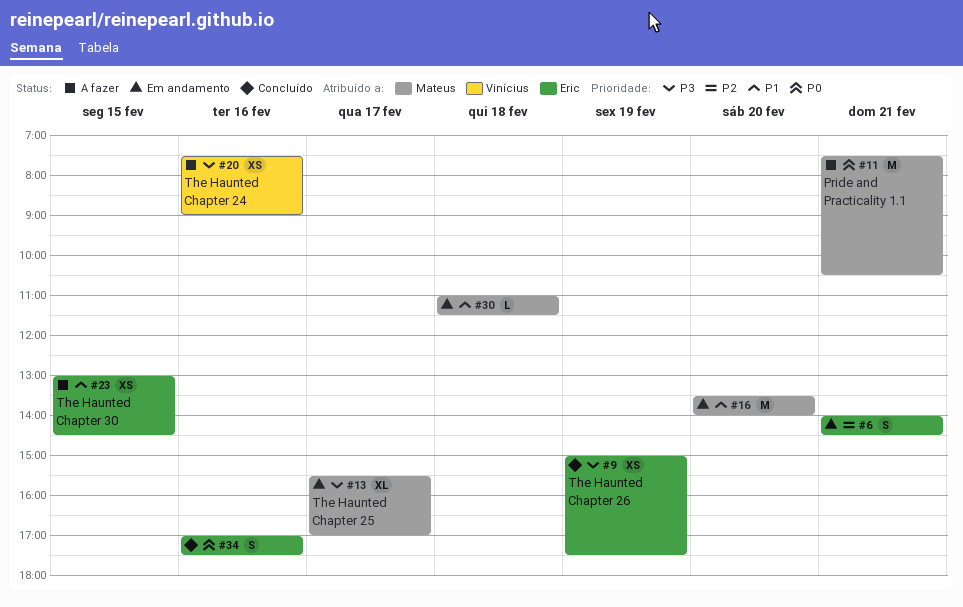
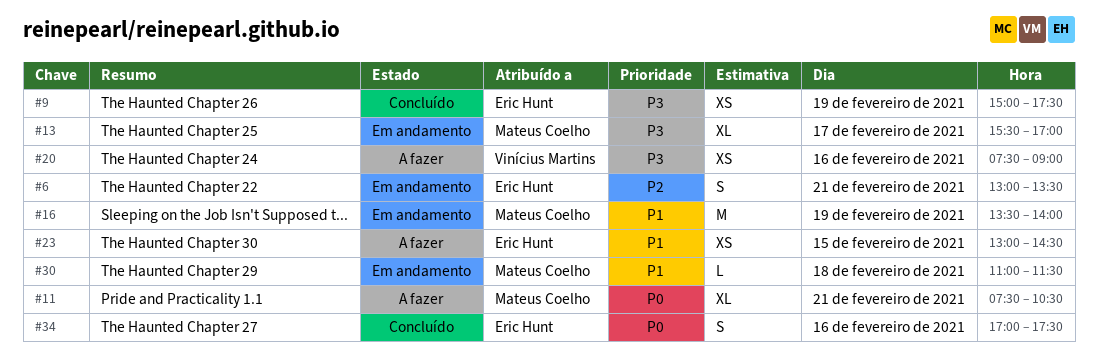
#6, begins: 14:00 -> 13:00
#6, ends: 14:30 -> 13:30
#11, estimate: M -> XL
#16, day: Feb 20 -> Feb 19

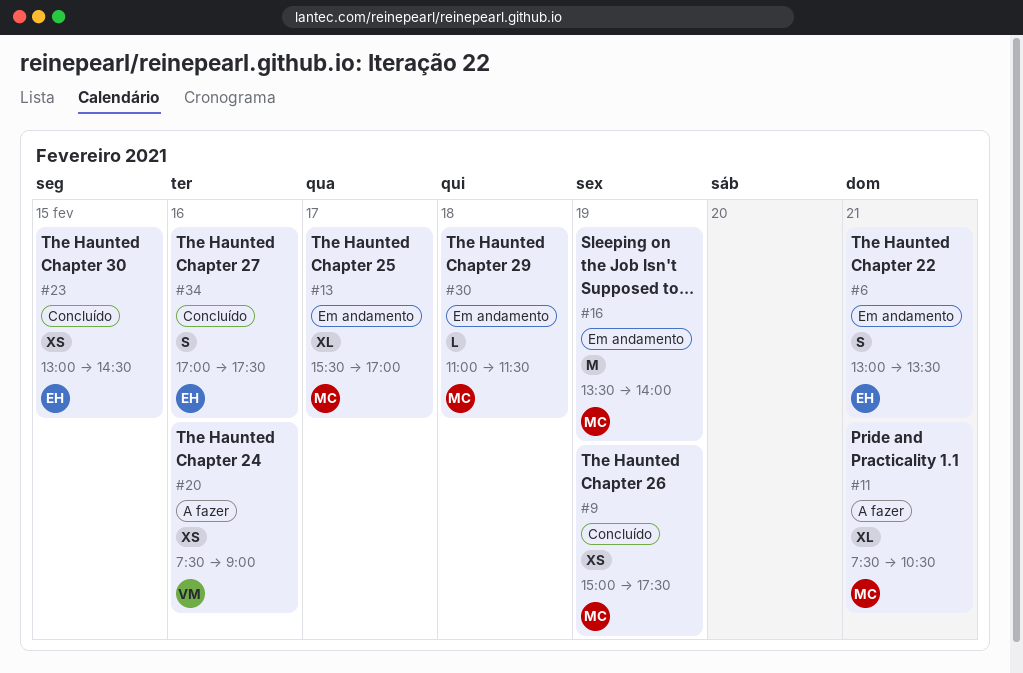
#9, owner: Eric Hunt -> Mateus Coelho
#23, status: A fazer -> Concluído

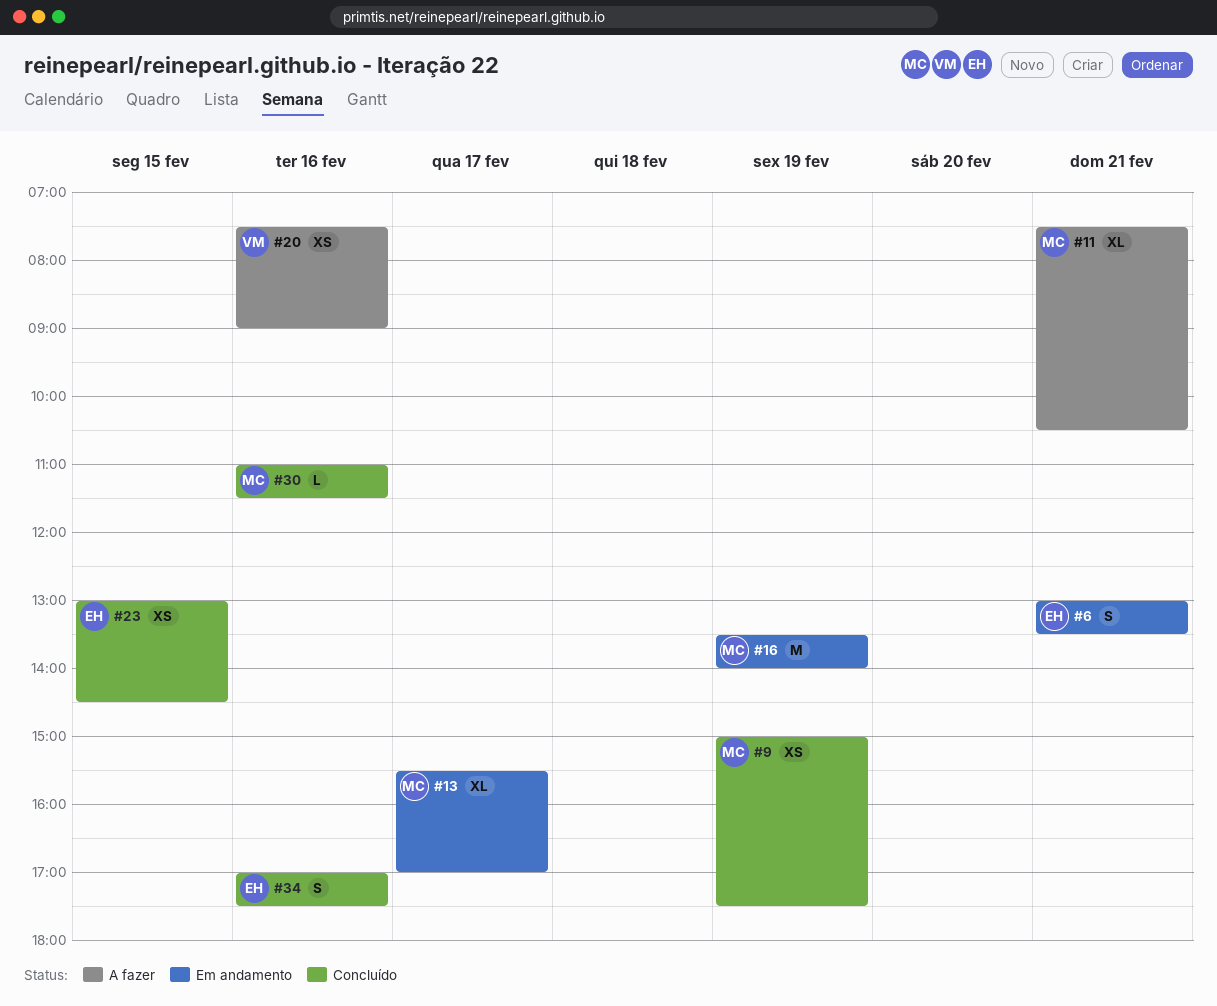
#30, status: Em andamento -> Concluído
#30, day: Feb 18 -> Feb 16

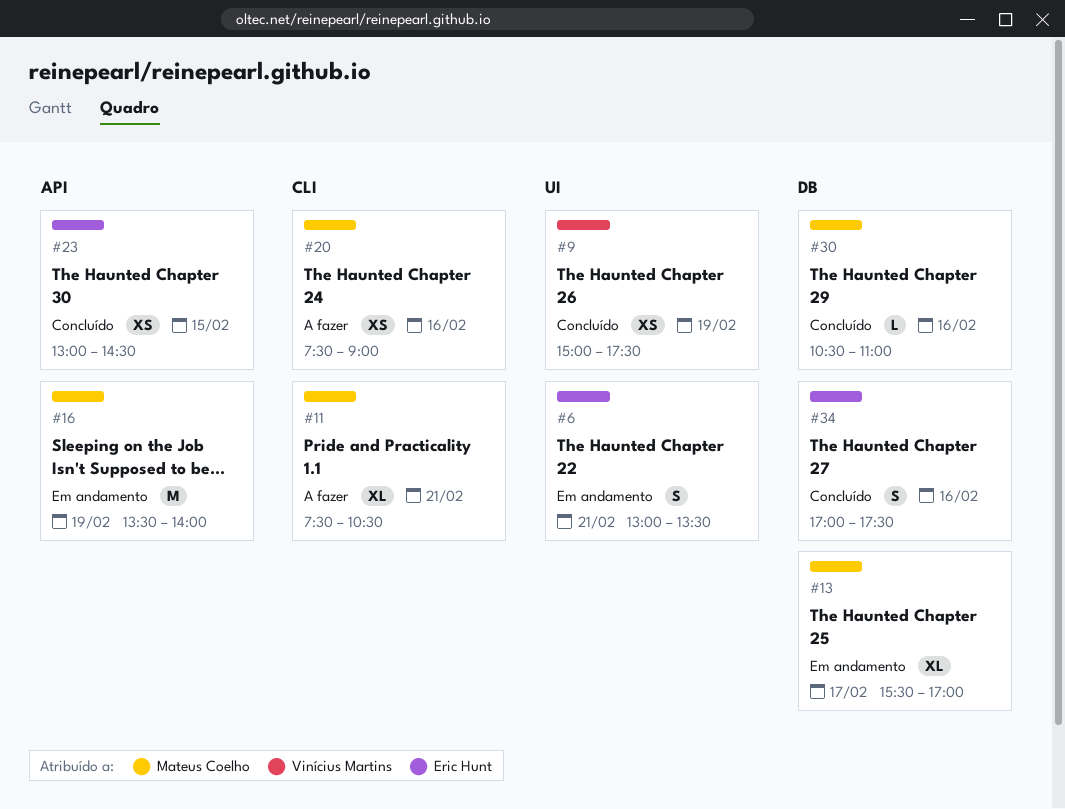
#9, owner: Mateus Coelho -> Vinícius Martins
#20, owner: Vinícius Martins -> Mateus Coelho
#30, begins: 11:00 -> 10:30
#30, ends: 11:30 -> 11:00

